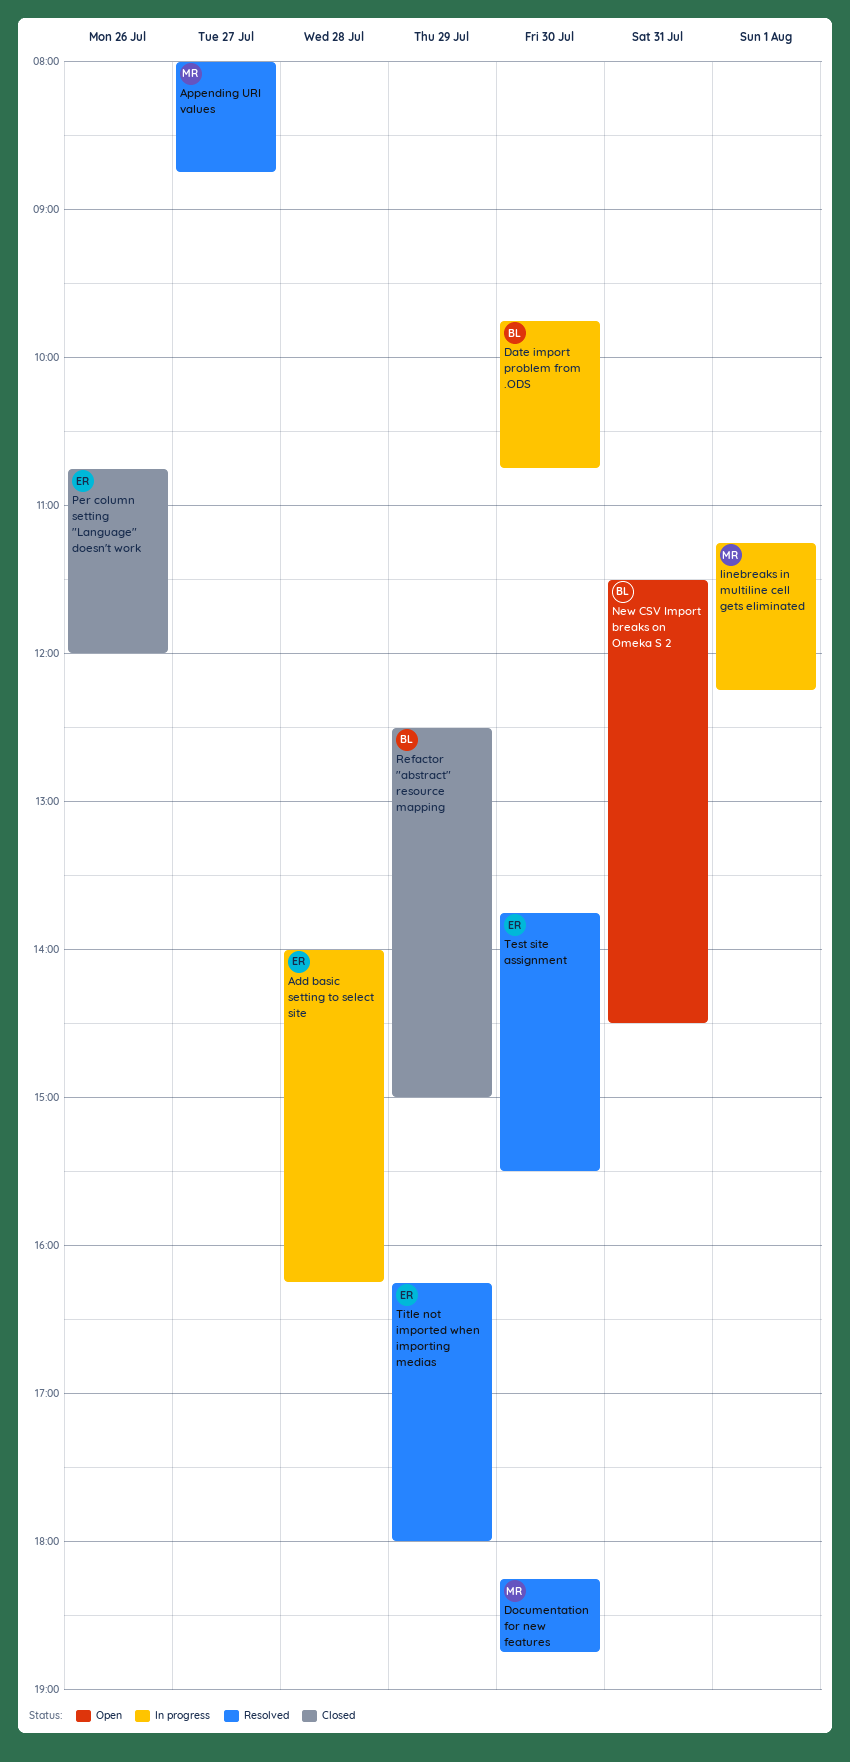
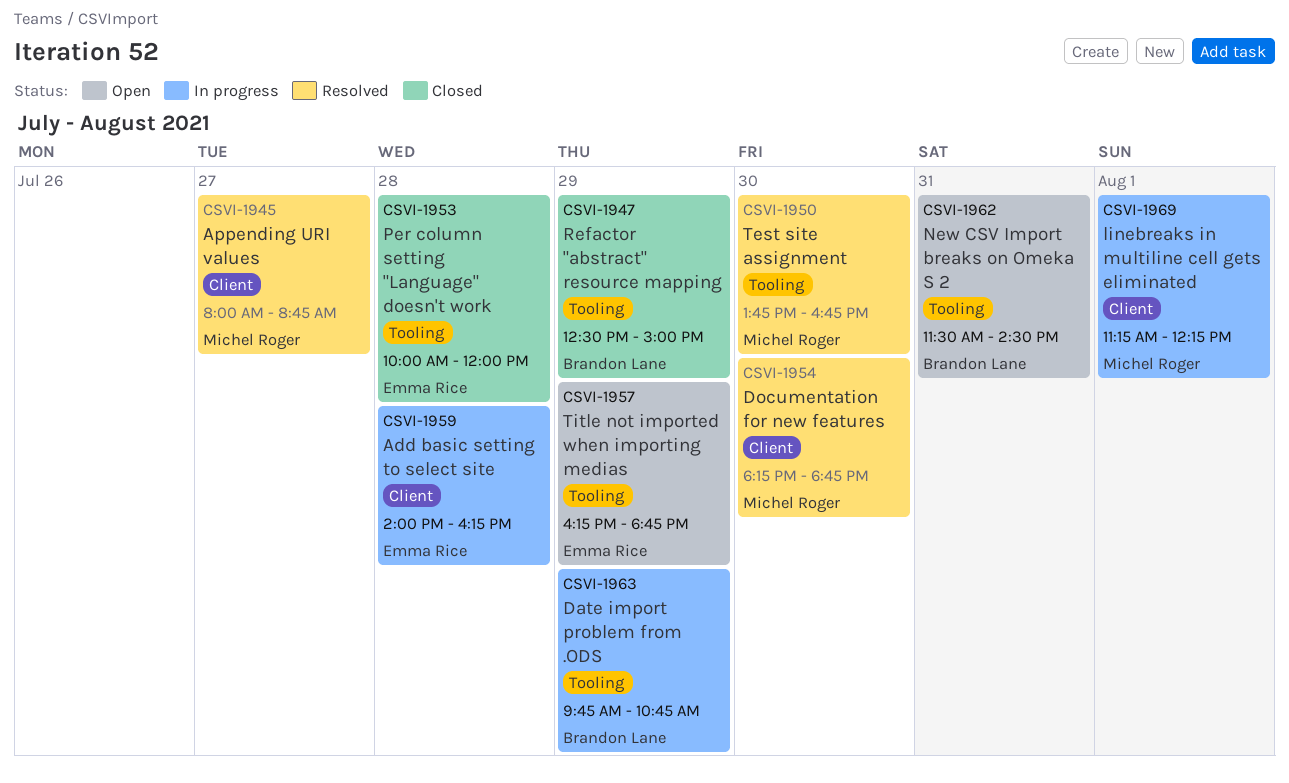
Date import problem from .ODS, day: Jul 30 -> Jul 29
Per column setting "Language" doesn't work, day: Jul 26 -> Jul 28
Per column setting "Language" doesn't work, begins: 10:45 -> 10:00
Test site assignment, owner: Emma Rice -> Michel Roger
Test site assignment, ends: 15:30 -> 16:45
Title not imported when importing medias, status: Resolved -> Open
Title not imported when importing medias, ends: 18:00 -> 18:45

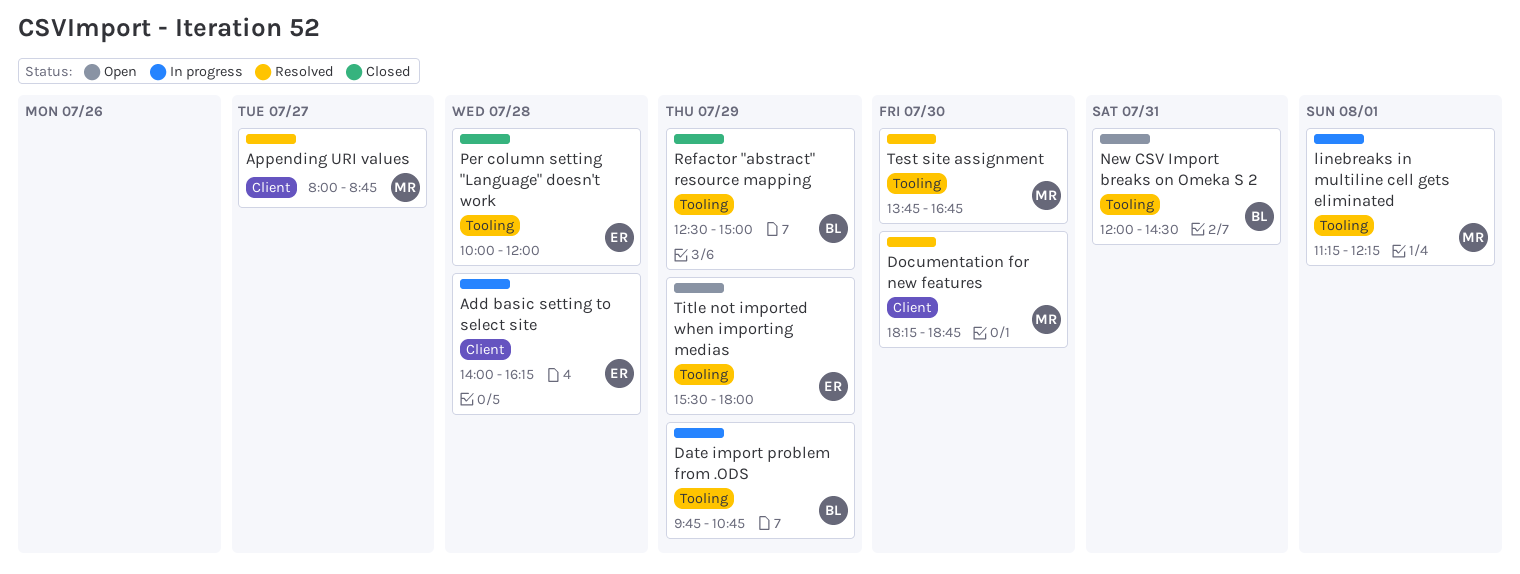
linebreaks in multiline cell gets eliminated, label: Client -> Tooling
New CSV Import breaks on Omeka S 2, begins: 11:30 -> 12:00
Title not imported when importing medias, begins: 16:15 -> 15:30
Title not imported when importing medias, ends: 18:45 -> 18:00

